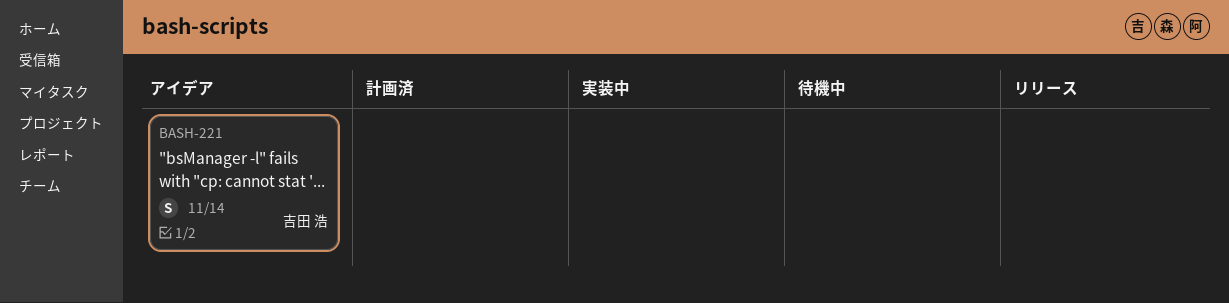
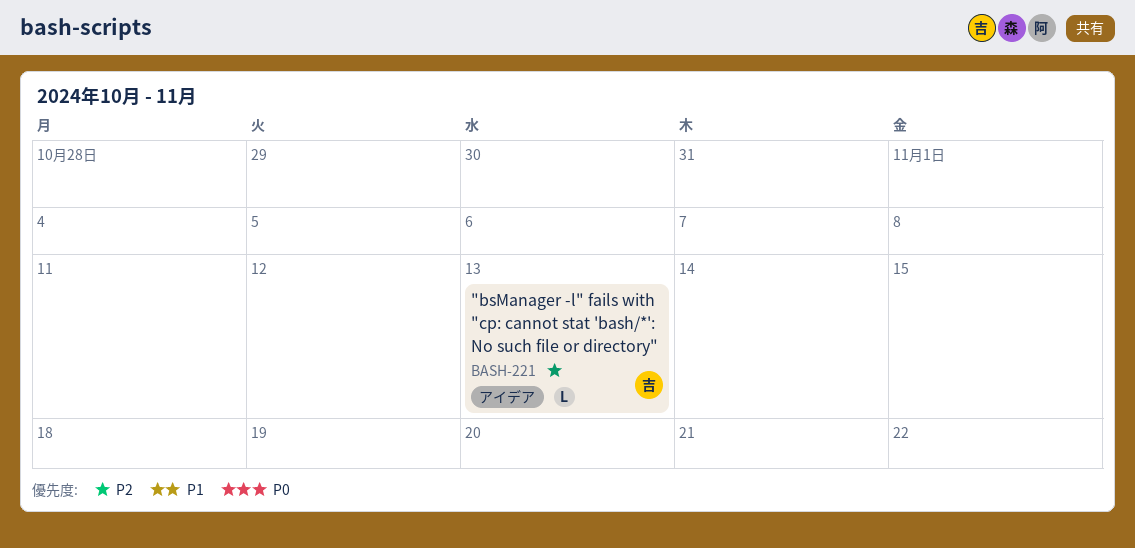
BASH-221, estimate: S -> L
BASH-221, due: Nov 14 -> Nov 13

